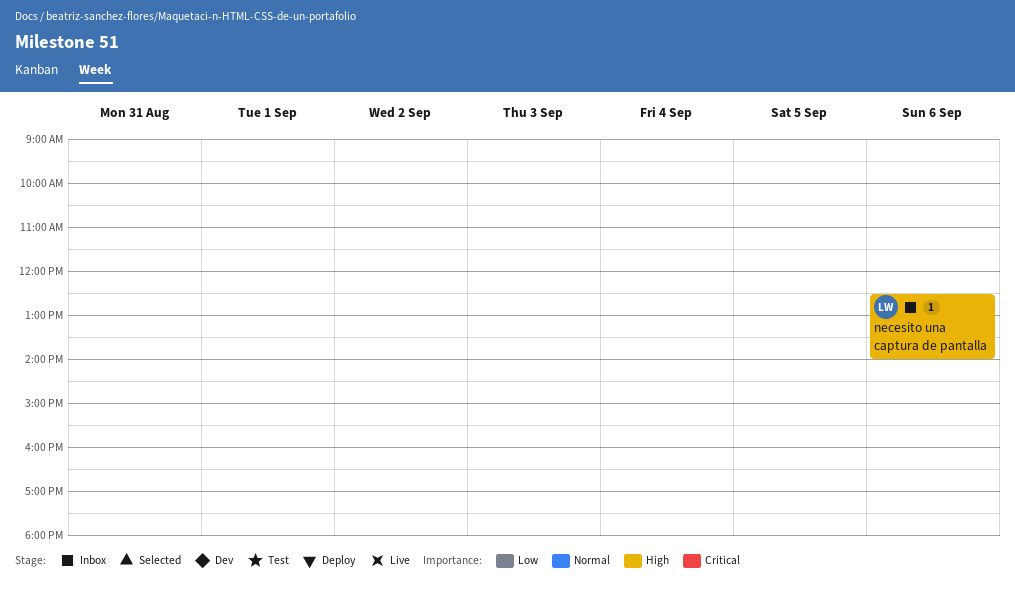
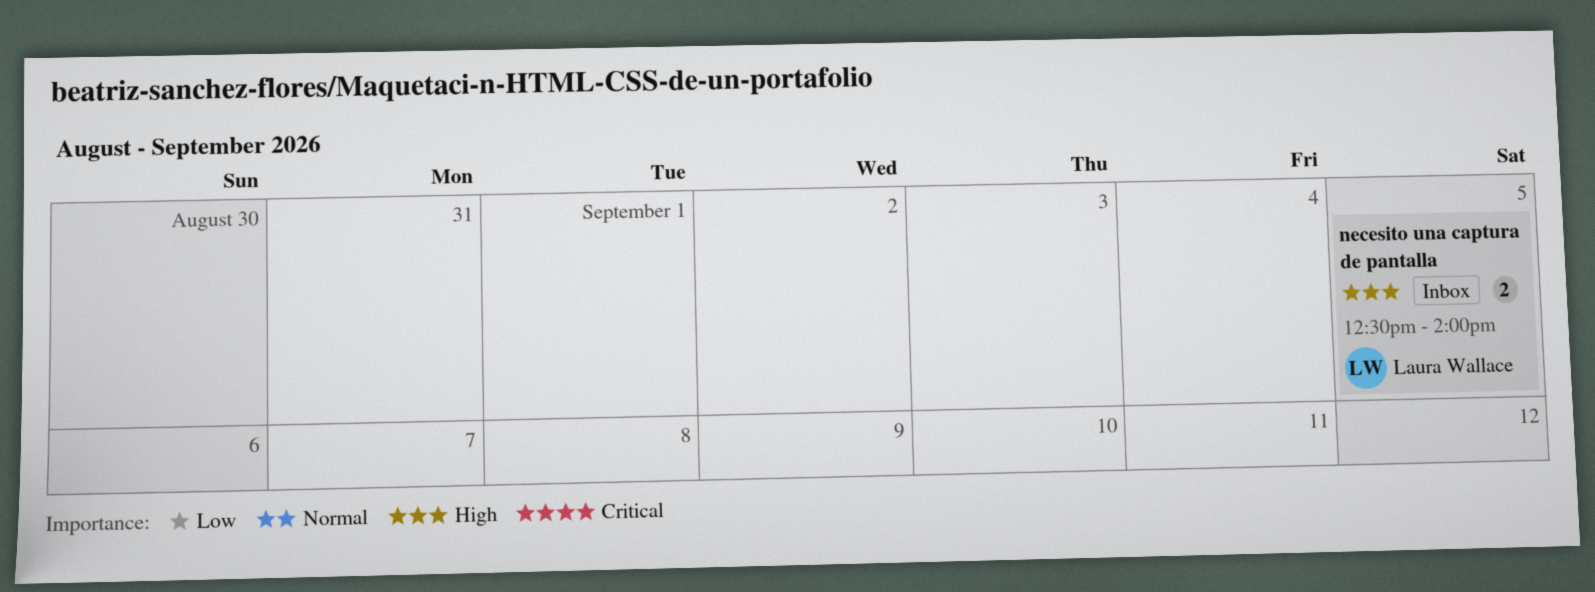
necesito una captura de pantalla, estimate: 1 -> 2
necesito una captura de pantalla, day: Sep 6 -> Sep 5

